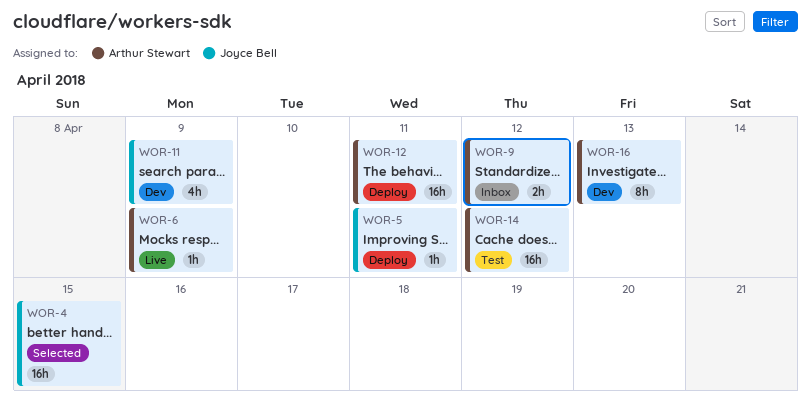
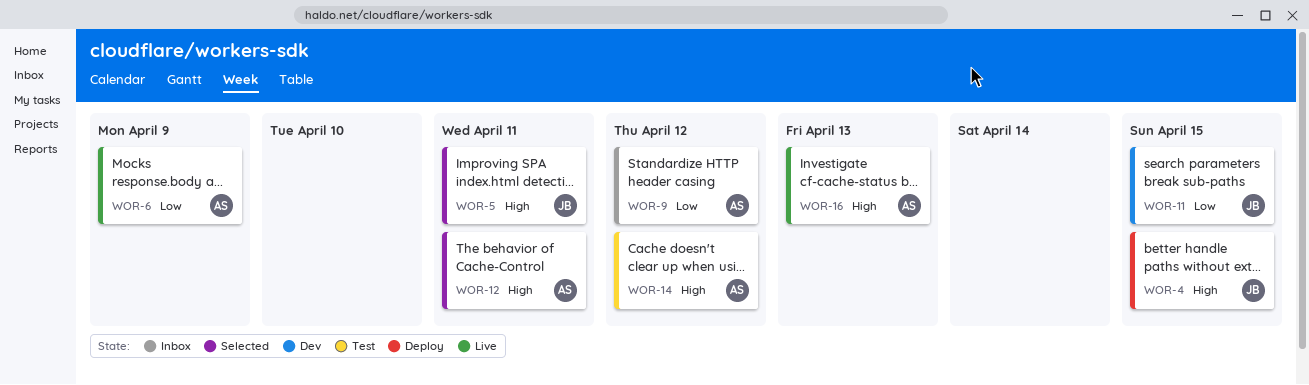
WOR-4, status: Selected -> Deploy
WOR-5, status: Deploy -> Selected
WOR-11, due: Apr 9 -> Apr 15
WOR-12, status: Deploy -> Selected
WOR-16, status: Dev -> Live

